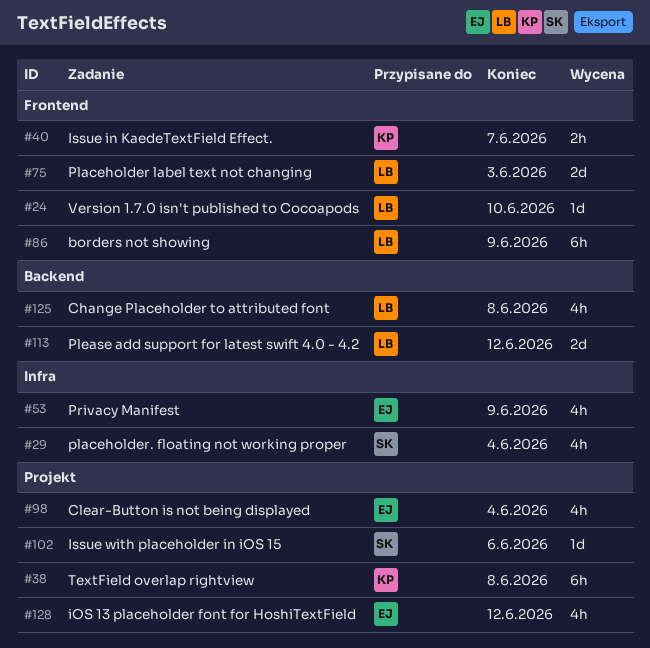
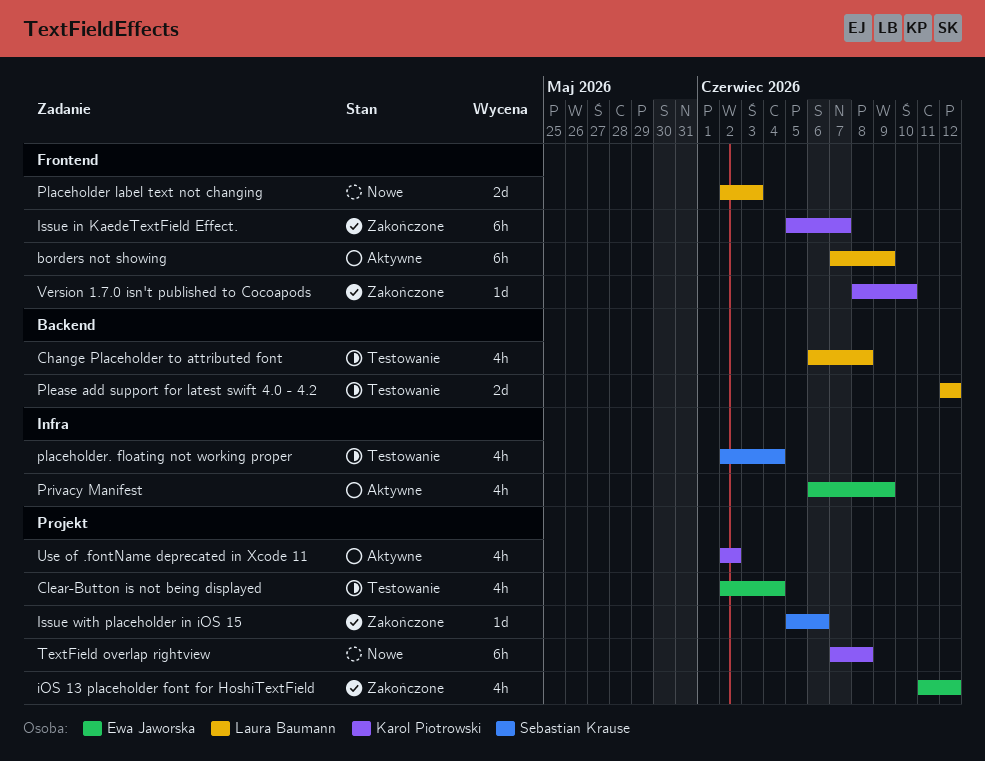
Issue in KaedeTextField Effect., estimate: 2h -> 6h
Use of .fontName deprecated in Xcode 11: none -> present
Version 1.7.0 isn't published to Cocoapods, owner: Laura Baumann -> Karol Piotrowski

